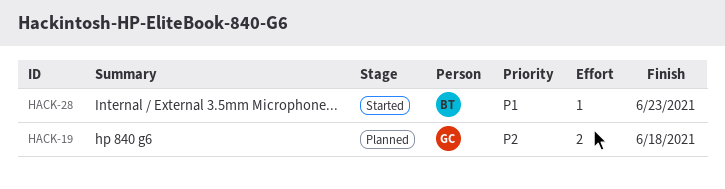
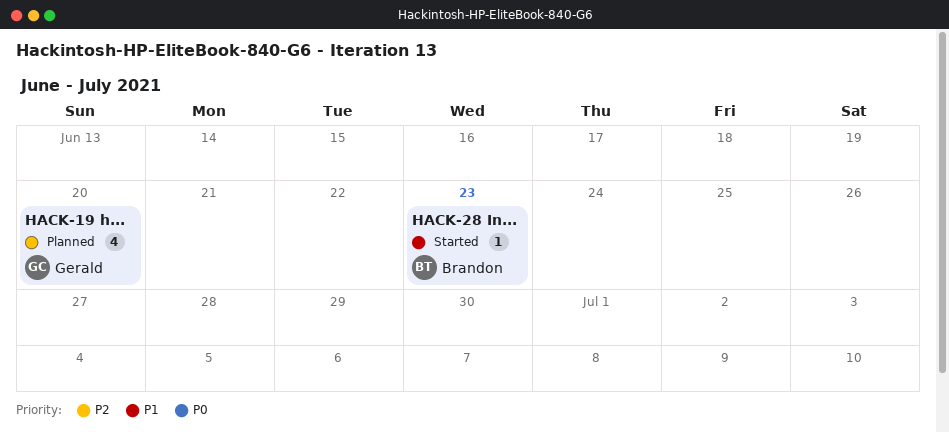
HACK-19, estimate: 2 -> 4
HACK-19, due: Jun 18 -> Jun 20

